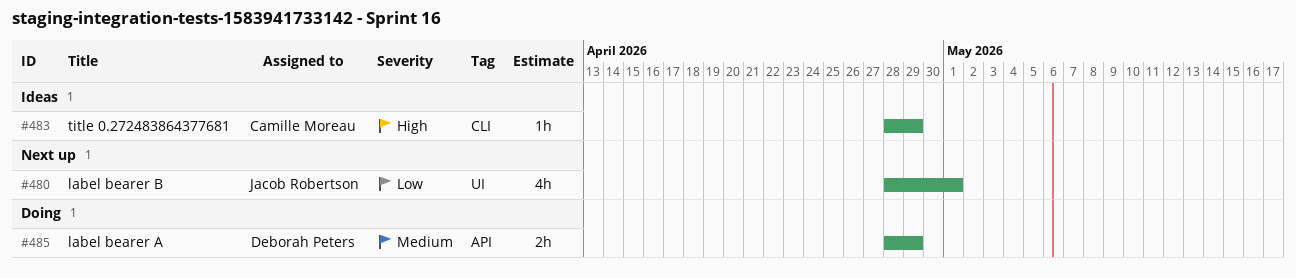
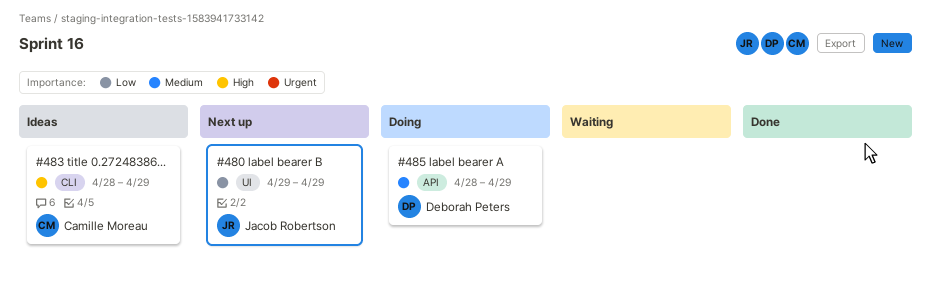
#480, start: Apr 28 -> Apr 29
#480, due: May 1 -> Apr 29

